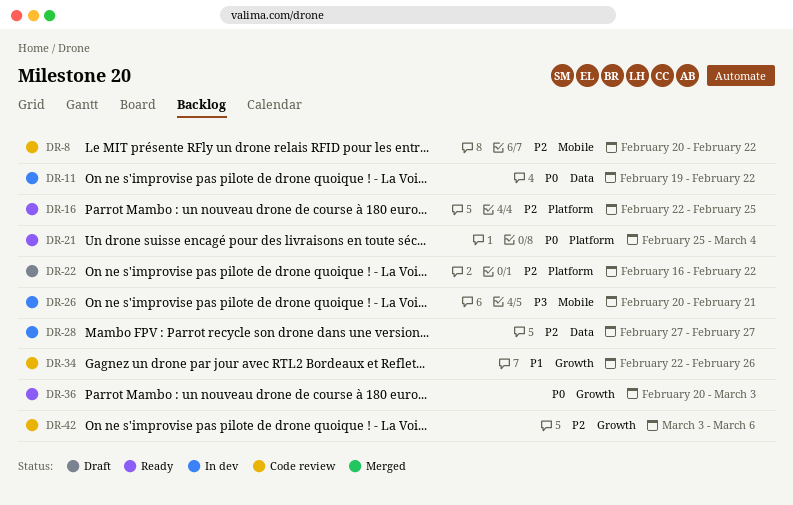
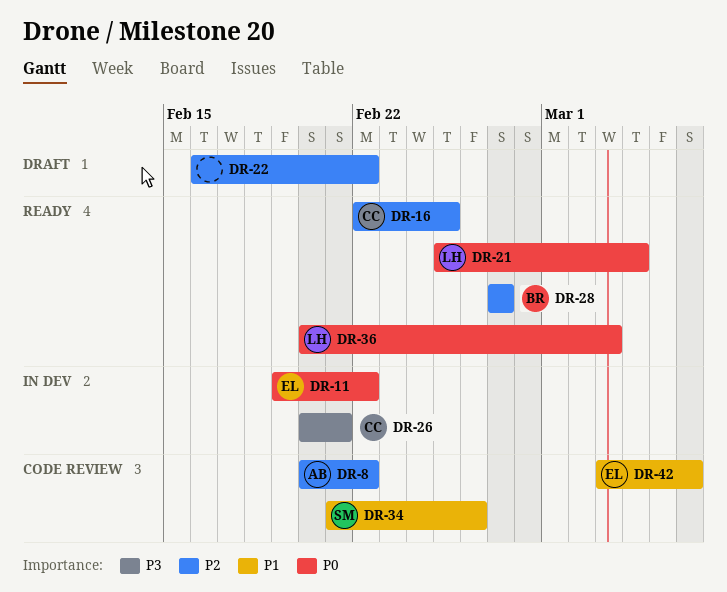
DR-28, status: In dev -> Ready
DR-34, start: Feb 22 -> Feb 21
DR-42, priority: P2 -> P1

